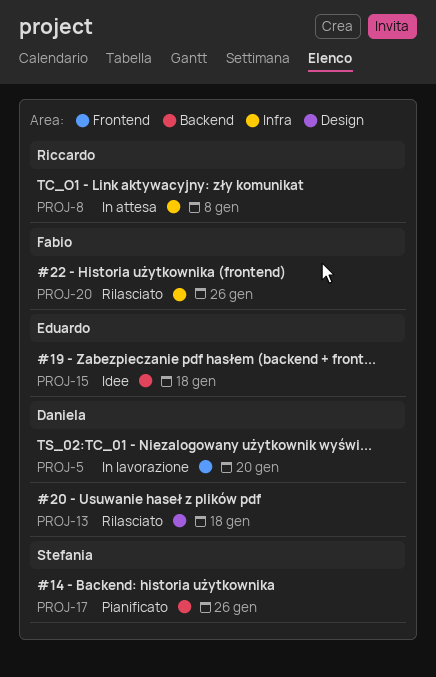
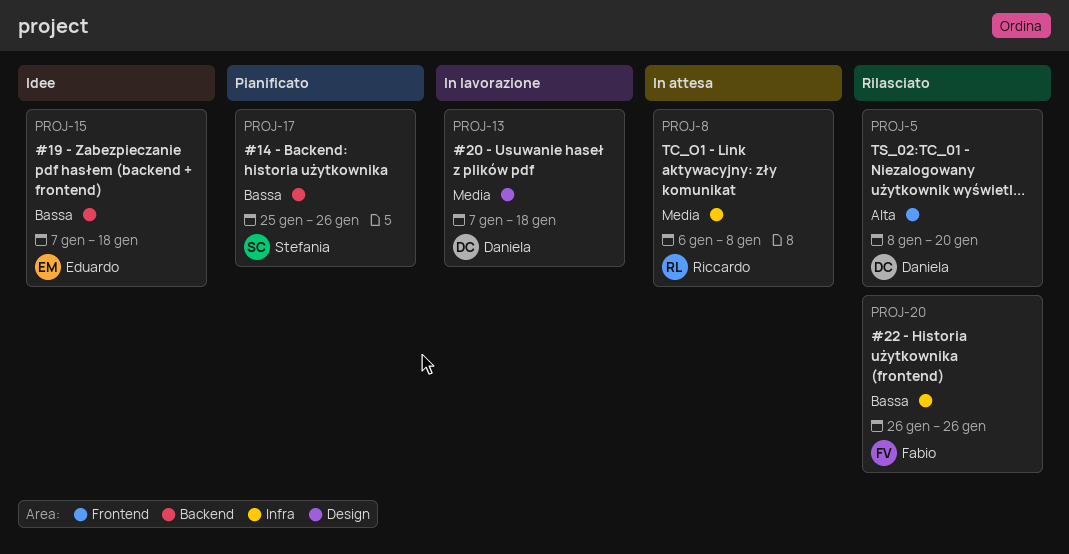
PROJ-5, status: In lavorazione -> Rilasciato
PROJ-13, status: Rilasciato -> In lavorazione

